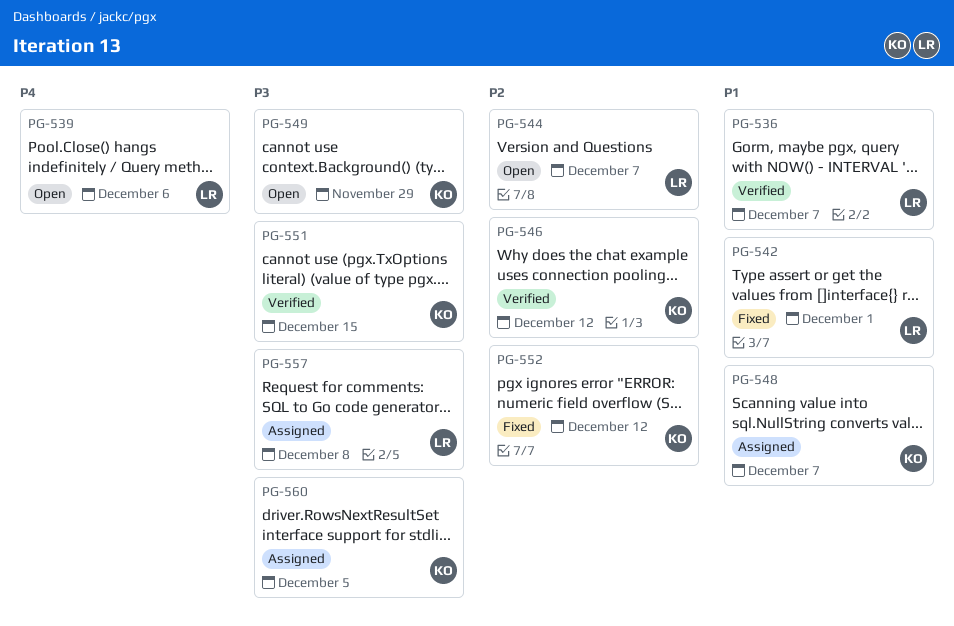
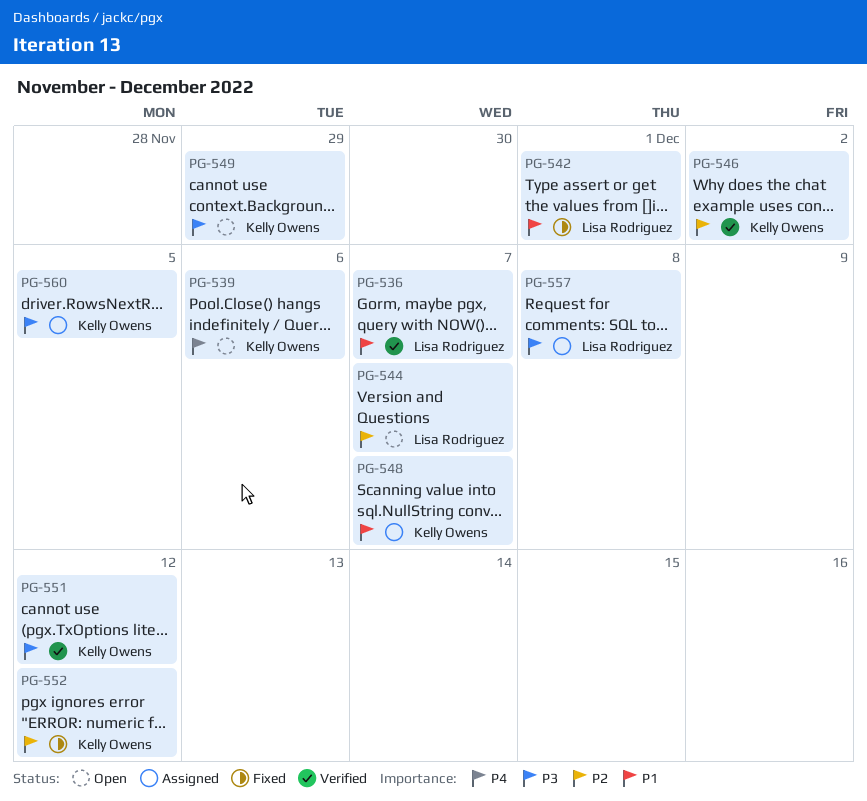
PG-539, owner: Lisa Rodriguez -> Kelly Owens
PG-546, due: Dec 12 -> Dec 2
PG-551, due: Dec 15 -> Dec 12

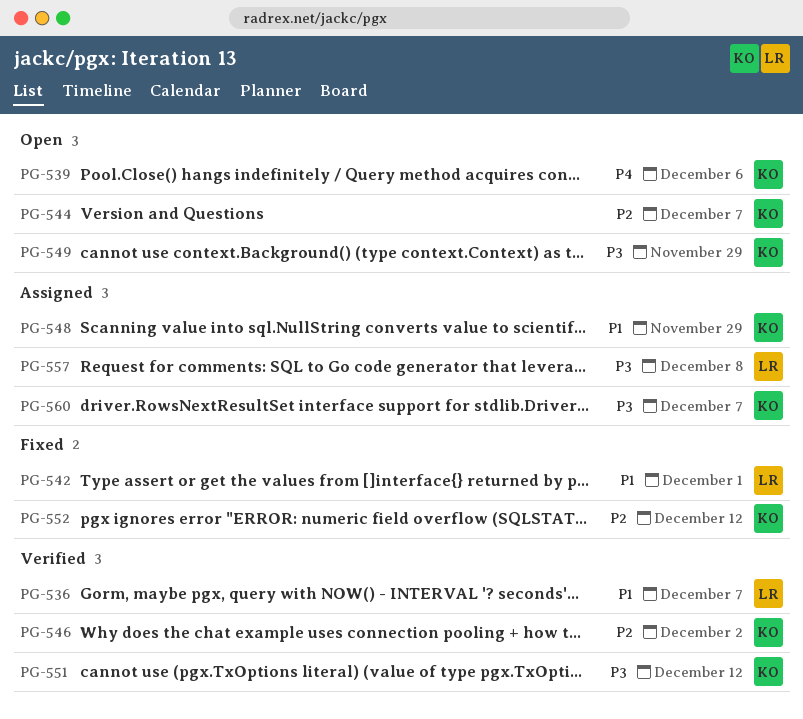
PG-544, owner: Lisa Rodriguez -> Kelly Owens
PG-548, due: Dec 7 -> Nov 29
PG-560, due: Dec 5 -> Dec 7

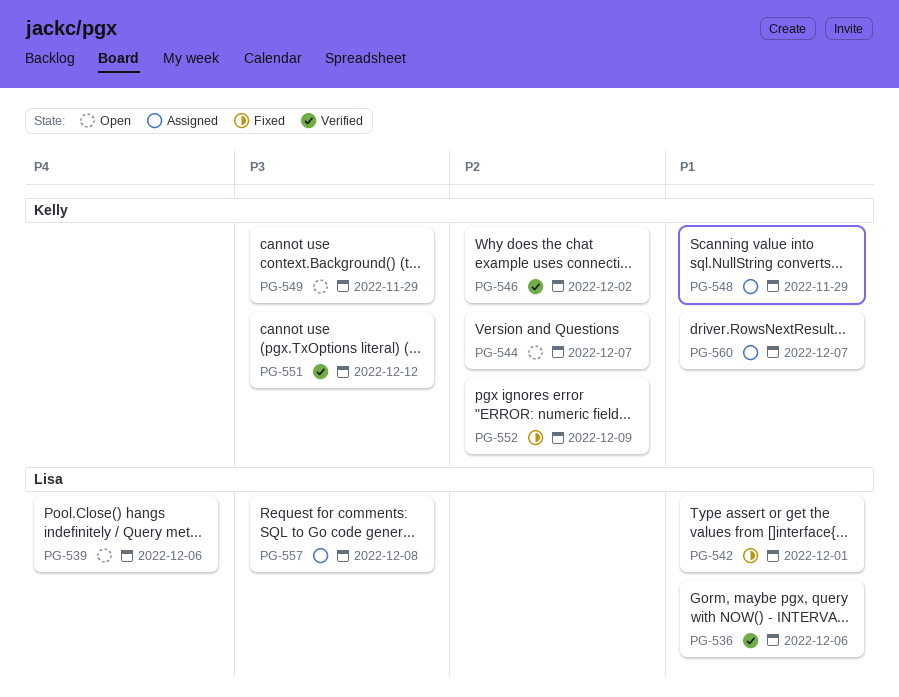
PG-536, due: Dec 7 -> Dec 6
PG-539, owner: Kelly -> Lisa
PG-552, due: Dec 12 -> Dec 9
PG-560, priority: P3 -> P1

